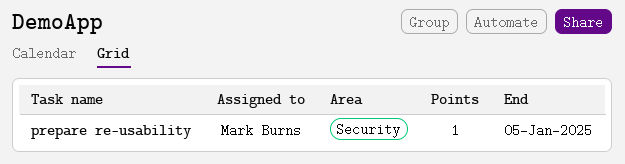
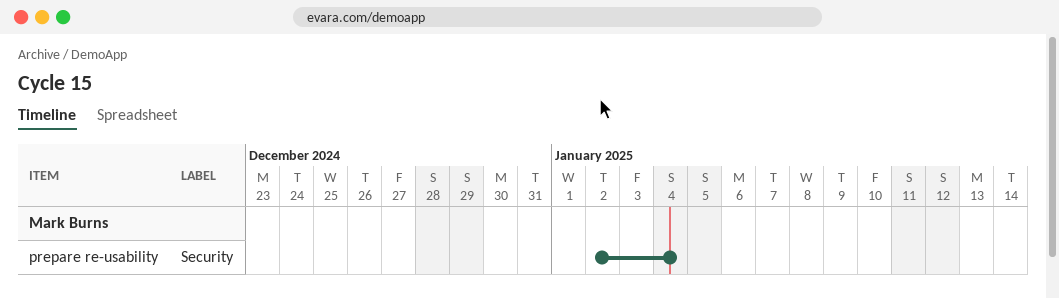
prepare re-usability, due: Jan 5 -> Jan 4

